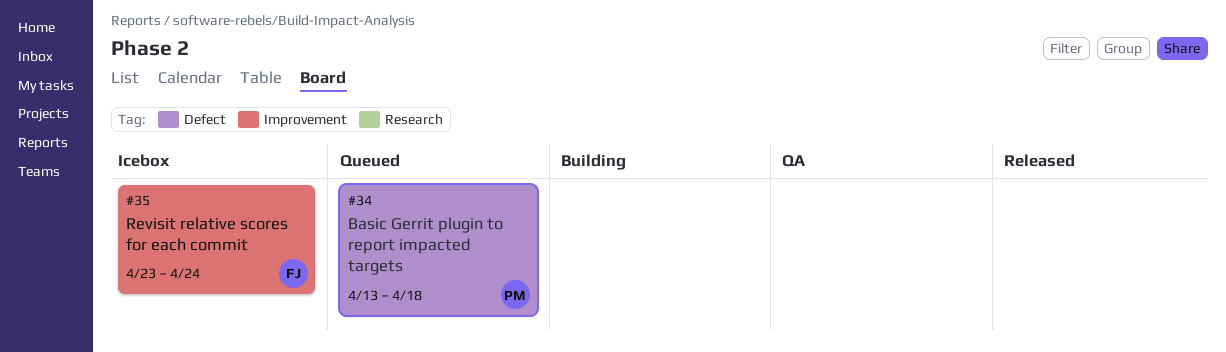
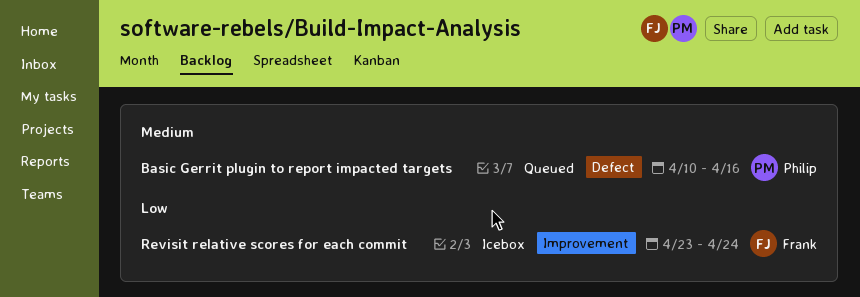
Basic Gerrit plugin to report impacted targets, start: Apr 13 -> Apr 10
Basic Gerrit plugin to report impacted targets, due: Apr 18 -> Apr 16

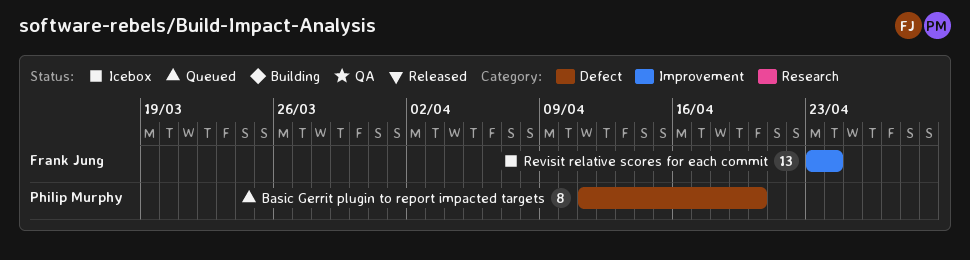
Basic Gerrit plugin to report impacted targets, start: Apr 10 -> Apr 11
Basic Gerrit plugin to report impacted targets, due: Apr 16 -> Apr 20

